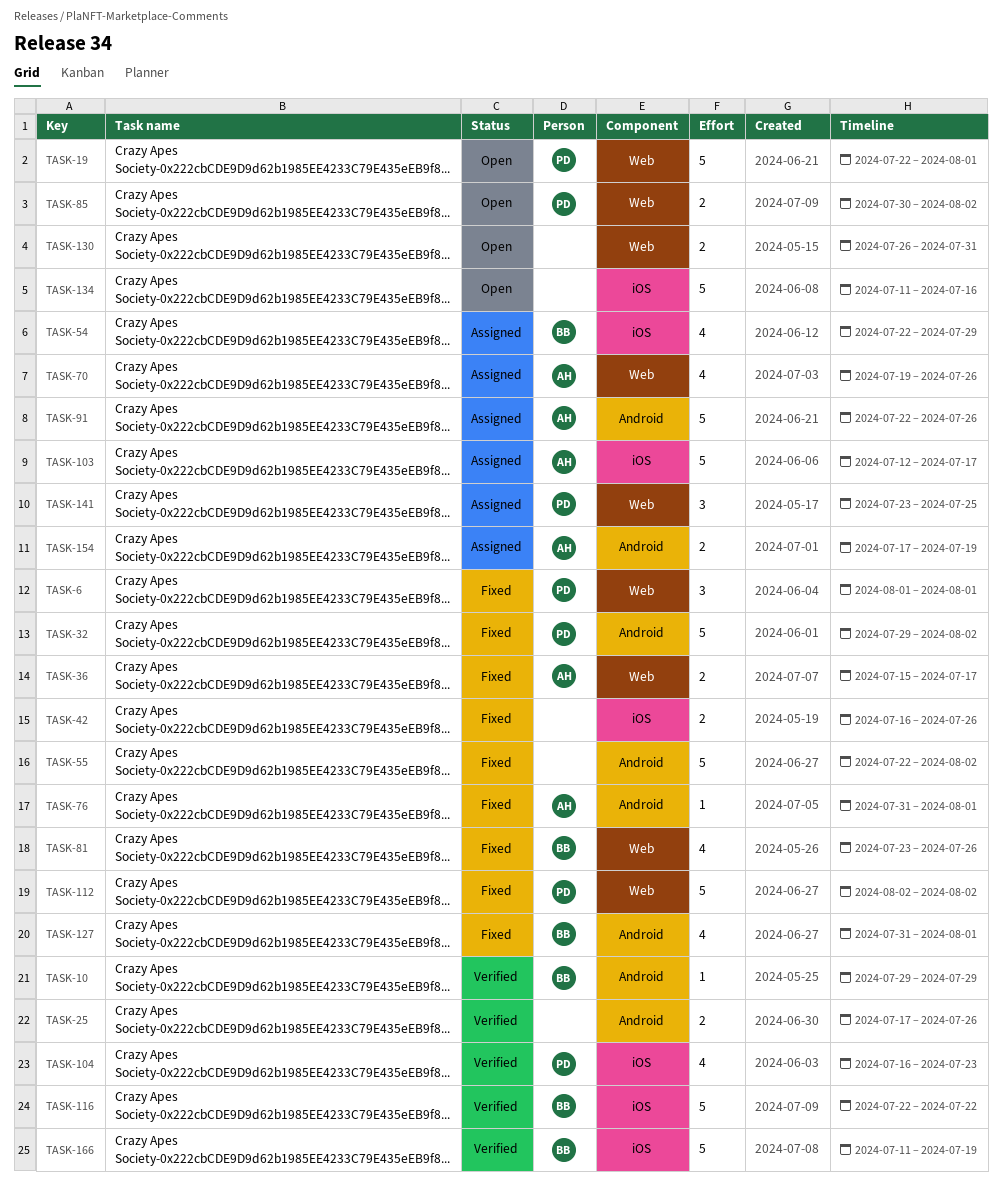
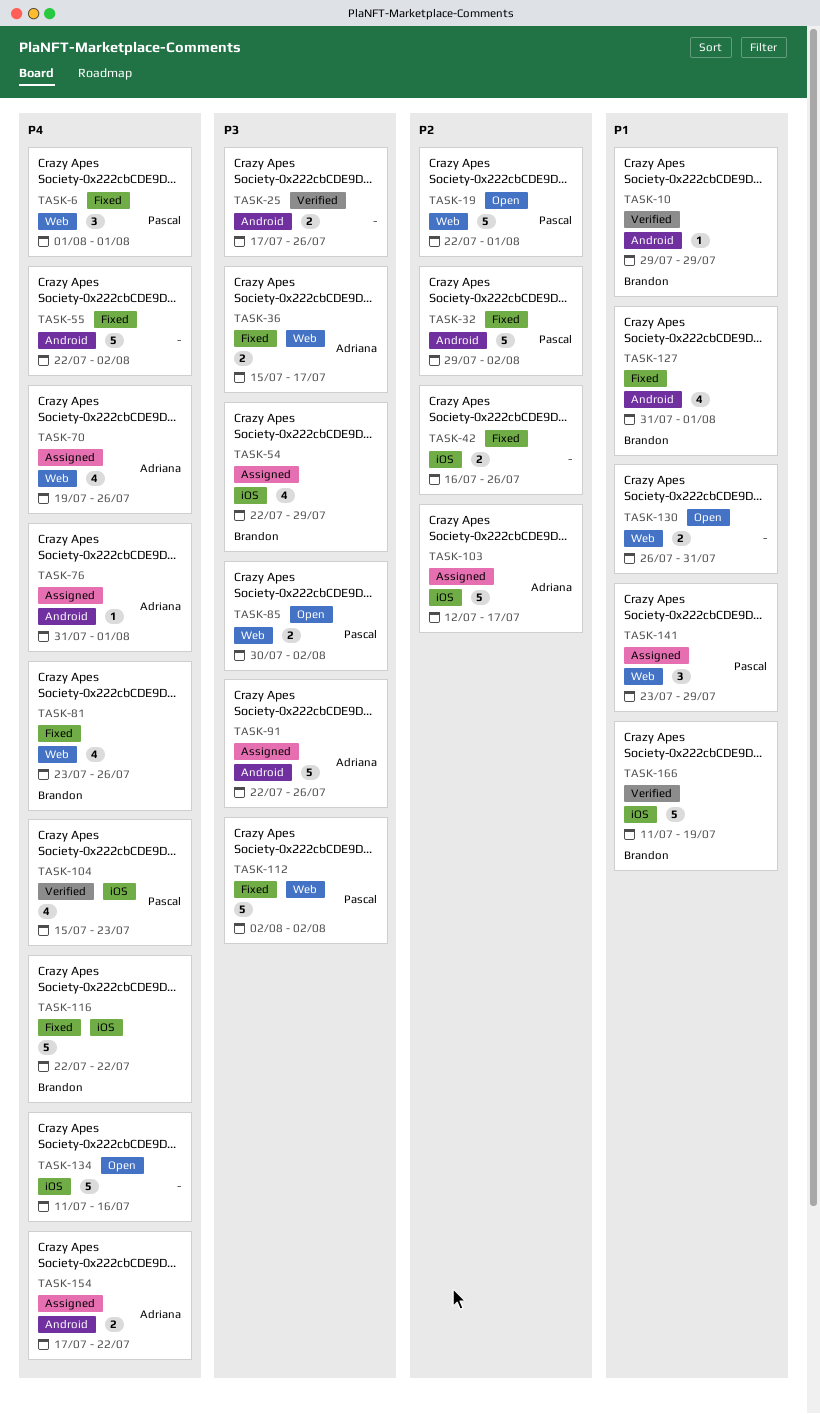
TASK-76, status: Fixed -> Assigned
TASK-104, start: Jul 16 -> Jul 15
TASK-116, status: Verified -> Fixed
TASK-141, due: Jul 25 -> Jul 29
TASK-154, due: Jul 19 -> Jul 22

